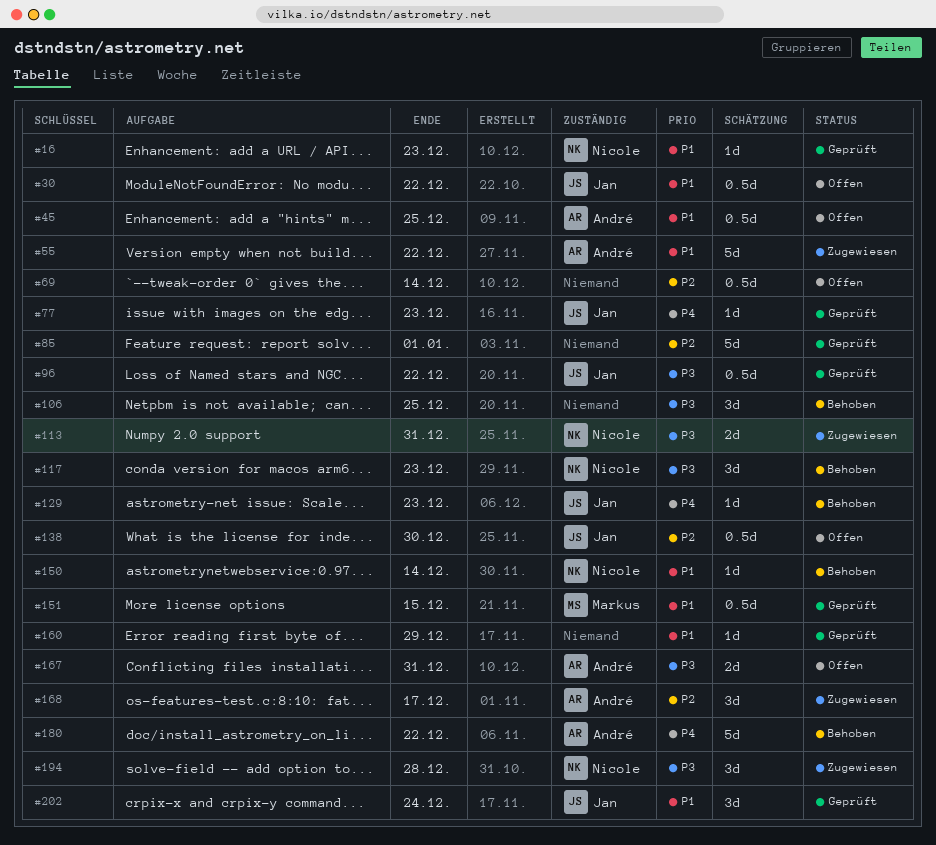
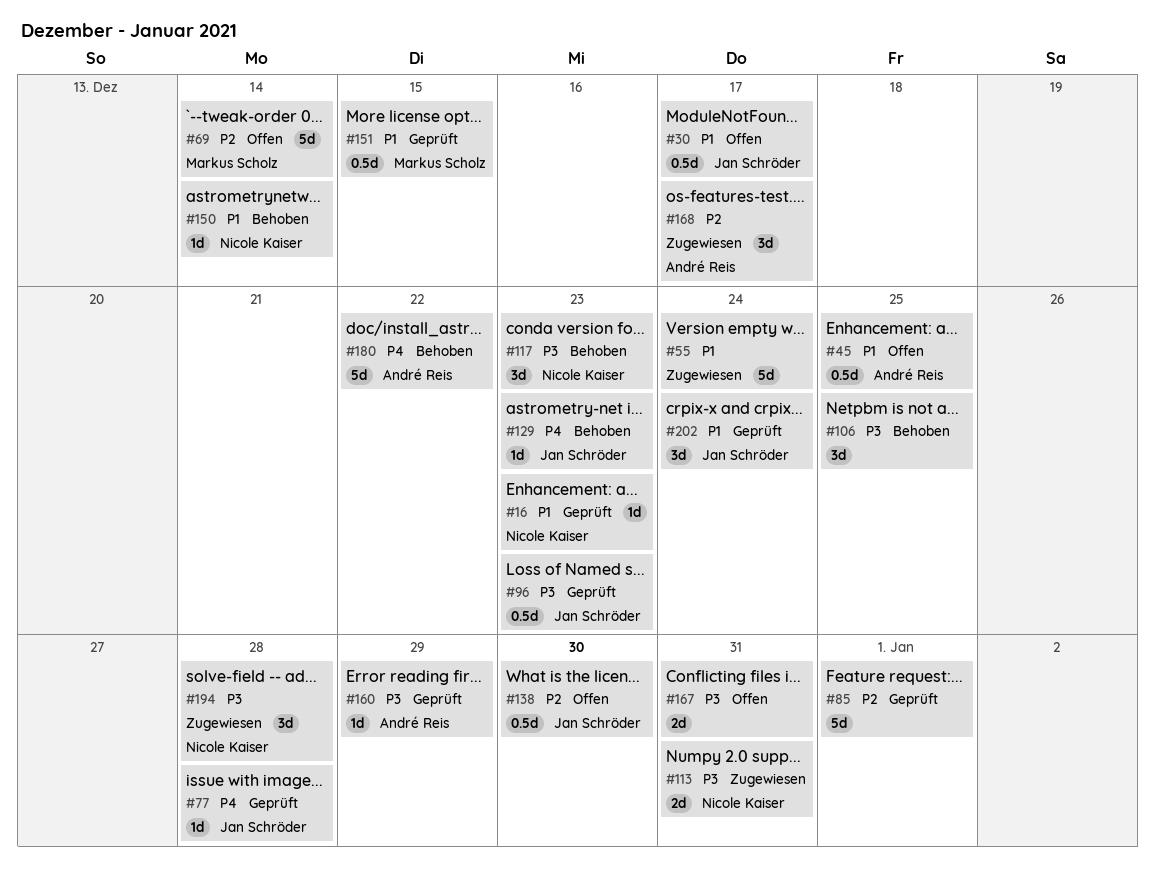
#30, due: Dec 22 -> Dec 17
#55, owner: André Reis -> none
#55, due: Dec 22 -> Dec 24
#69, owner: none -> Markus Scholz
#69, estimate: 0.5d -> 5d
#77, due: Dec 23 -> Dec 28
#96, due: Dec 22 -> Dec 23
#160, owner: none -> André Reis
#160, priority: P1 -> P3
#167, owner: André Reis -> none

